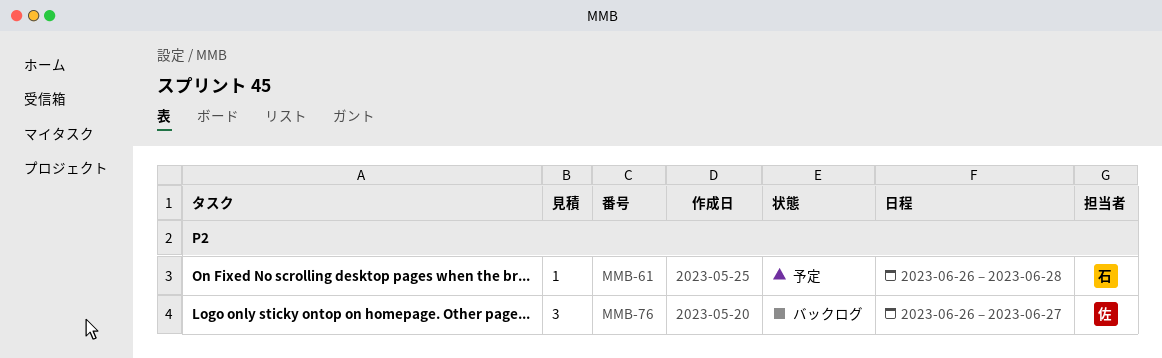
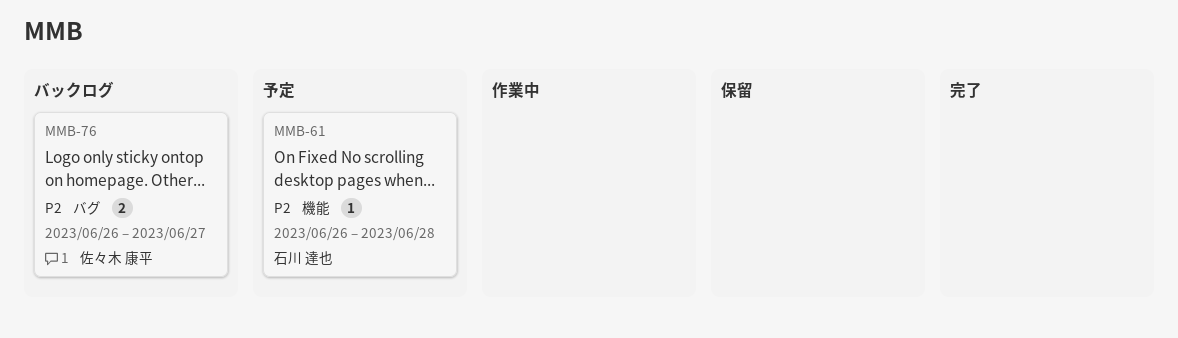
MMB-76, estimate: 3 -> 2

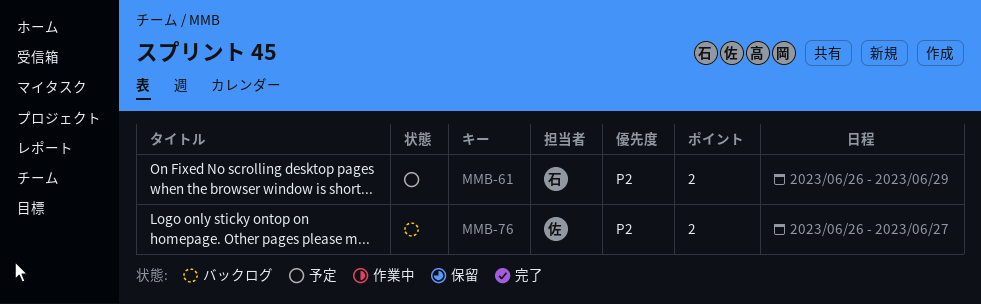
MMB-61, estimate: 1 -> 2
MMB-61, due: Jun 28 -> Jun 29

